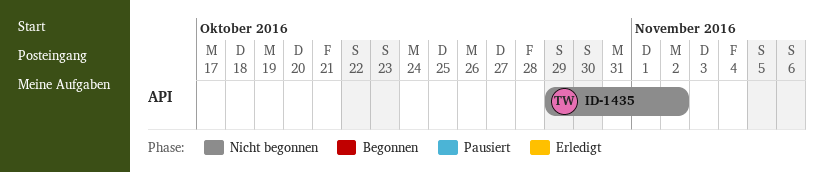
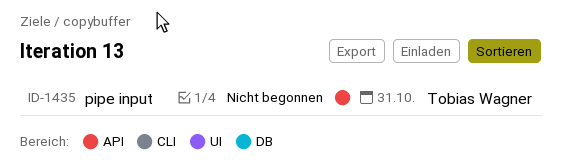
ID-1435, due: Nov 2 -> Oct 31

